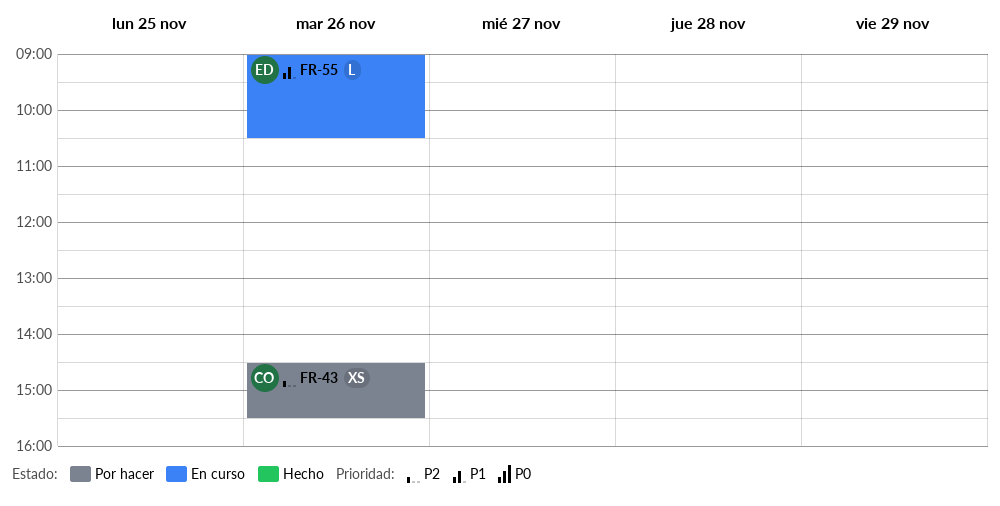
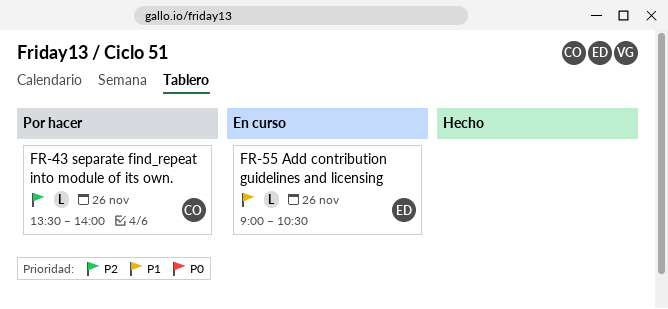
FR-43, estimate: XS -> L
FR-43, begins: 14:30 -> 13:30
FR-43, ends: 15:30 -> 14:00

